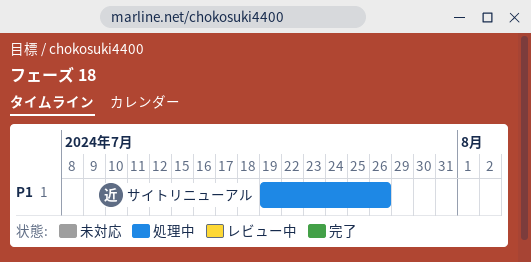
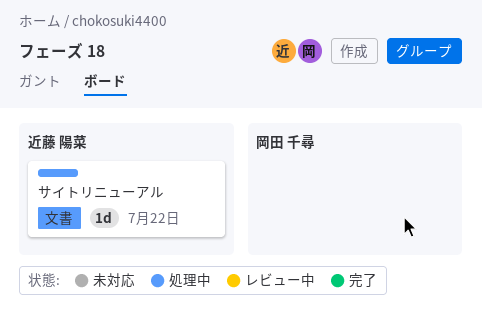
サイトリニューアル, due: Jul 26 -> Jul 22

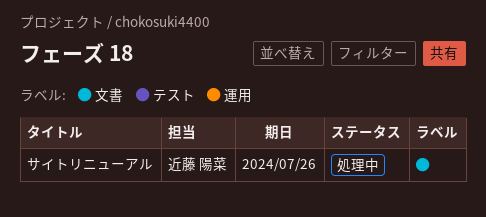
サイトリニューアル, due: Jul 22 -> Jul 26

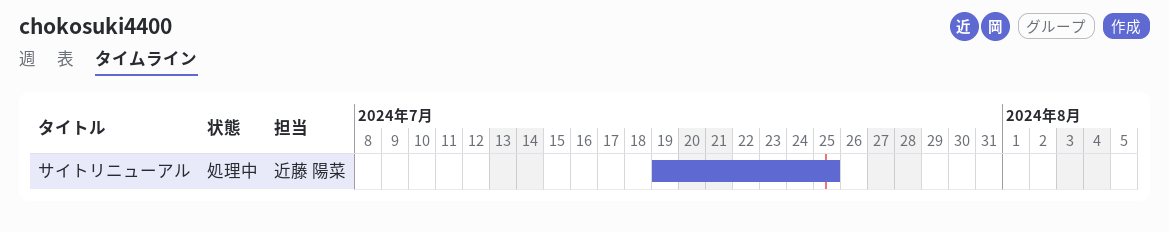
サイトリニューアル, due: Jul 26 -> Jul 25

